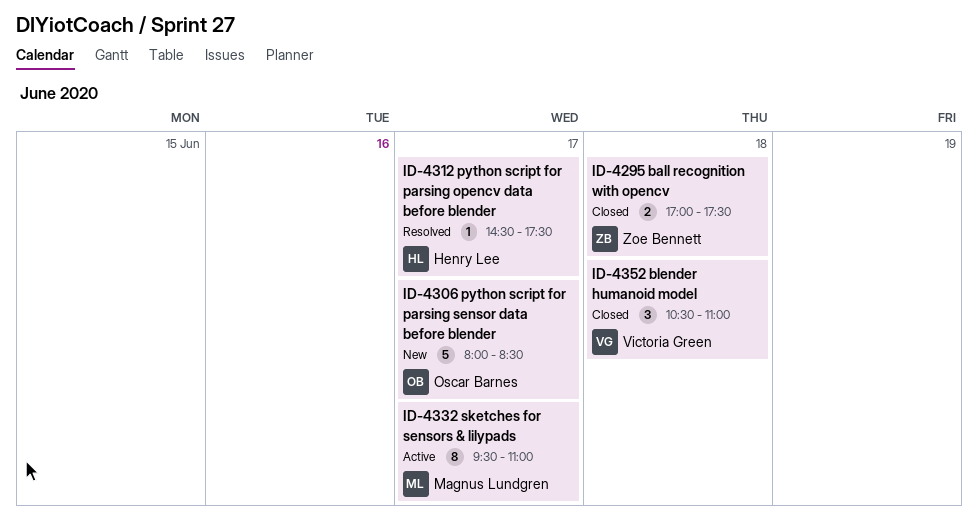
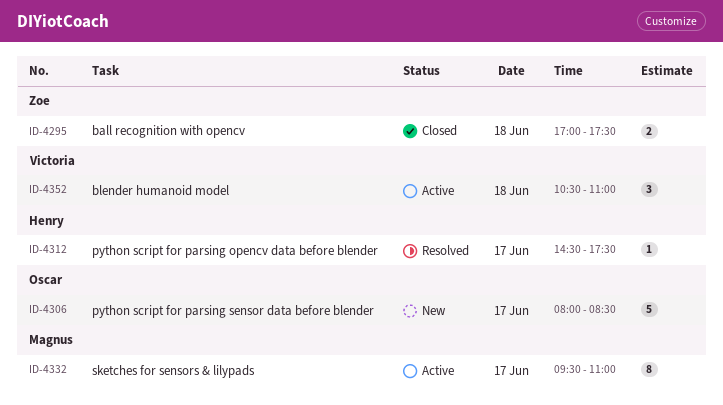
ID-4352, status: Closed -> Active

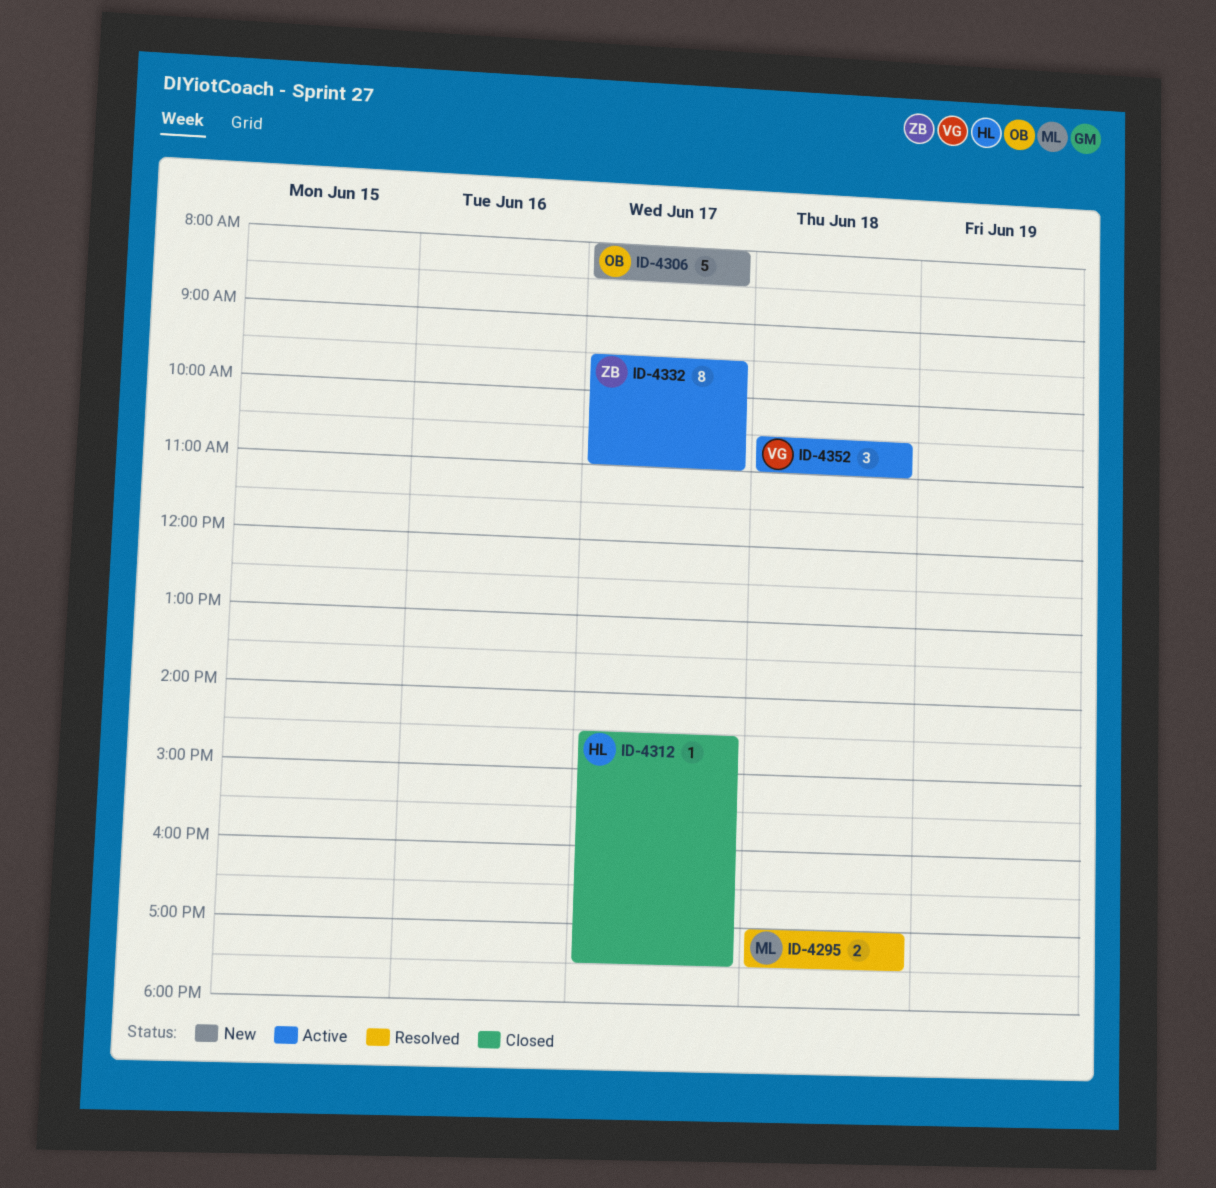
ID-4295, status: Closed -> Resolved
ID-4295, owner: Zoe -> Magnus
ID-4312, status: Resolved -> Closed
ID-4332, owner: Magnus -> Zoe

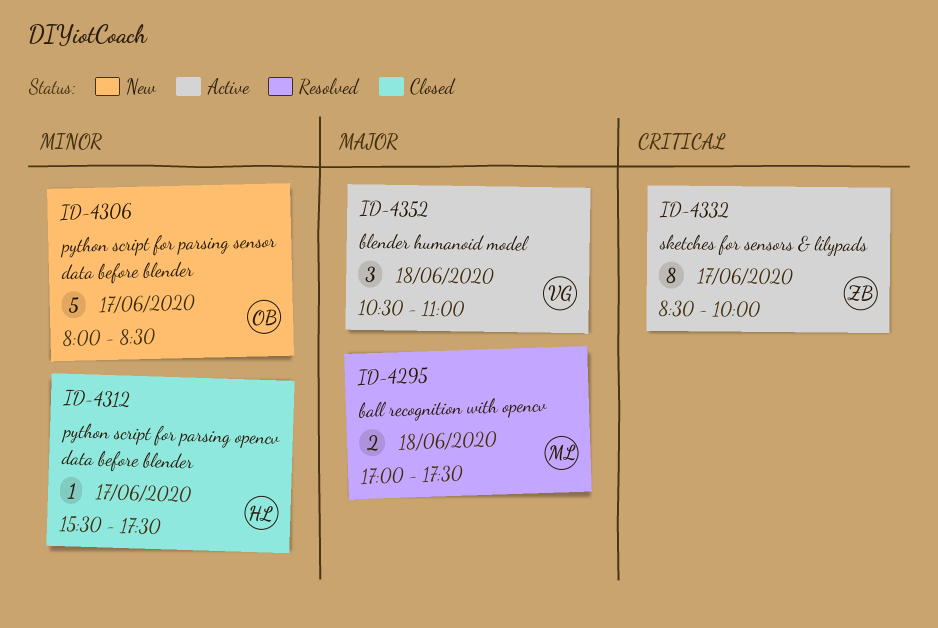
ID-4312, begins: 14:30 -> 15:30
ID-4332, begins: 09:30 -> 08:30
ID-4332, ends: 11:00 -> 10:00

